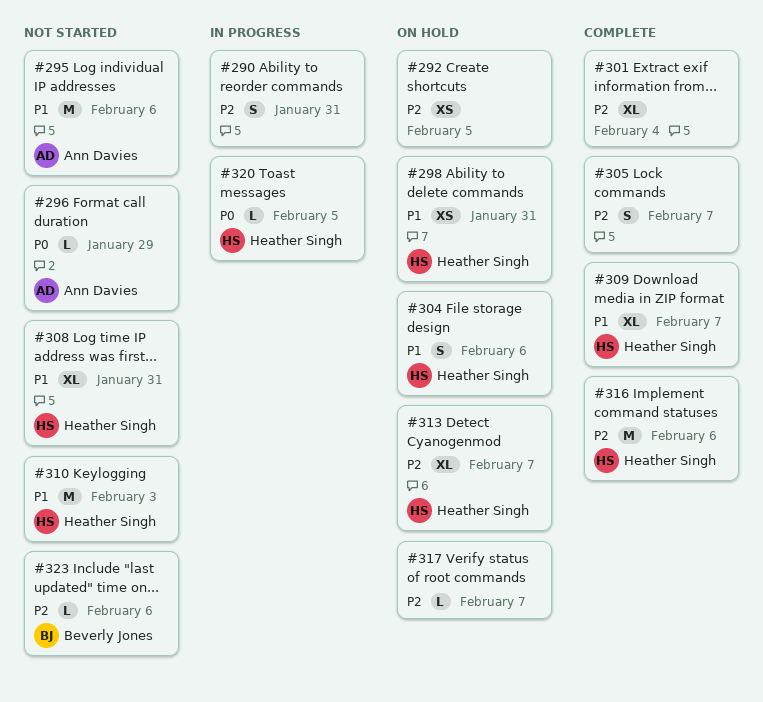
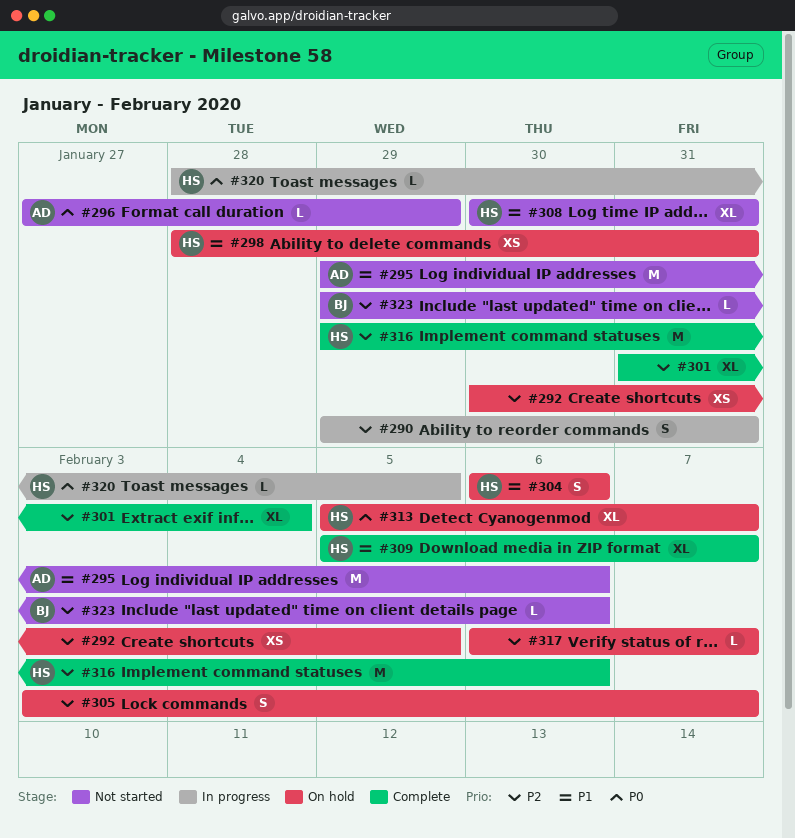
#305, status: Complete -> On hold
#310: present -> none
#313, priority: P2 -> P0

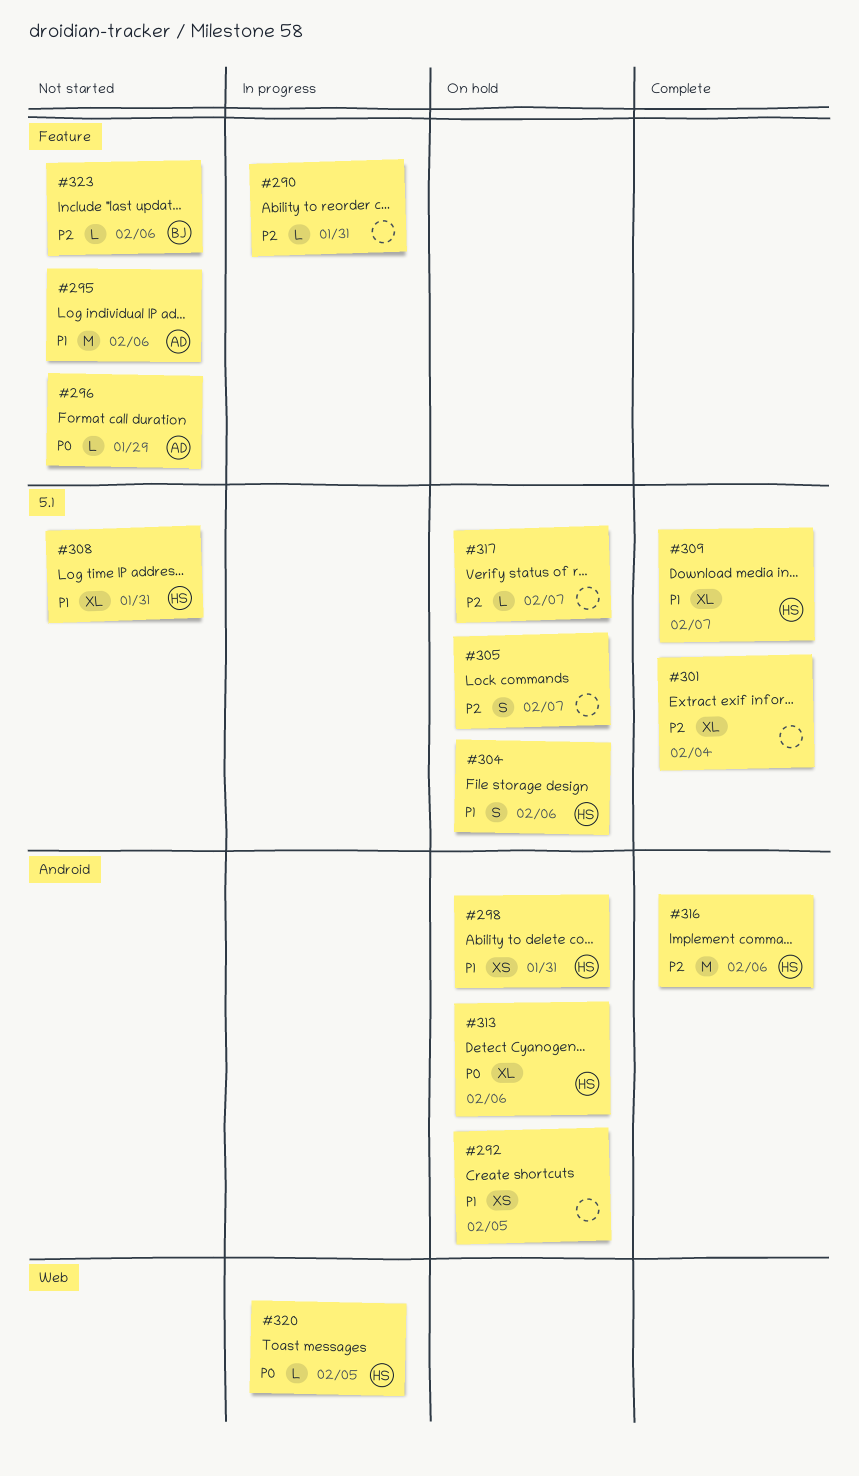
#290, estimate: S -> L
#292, priority: P2 -> P1
#313, due: Feb 7 -> Feb 6

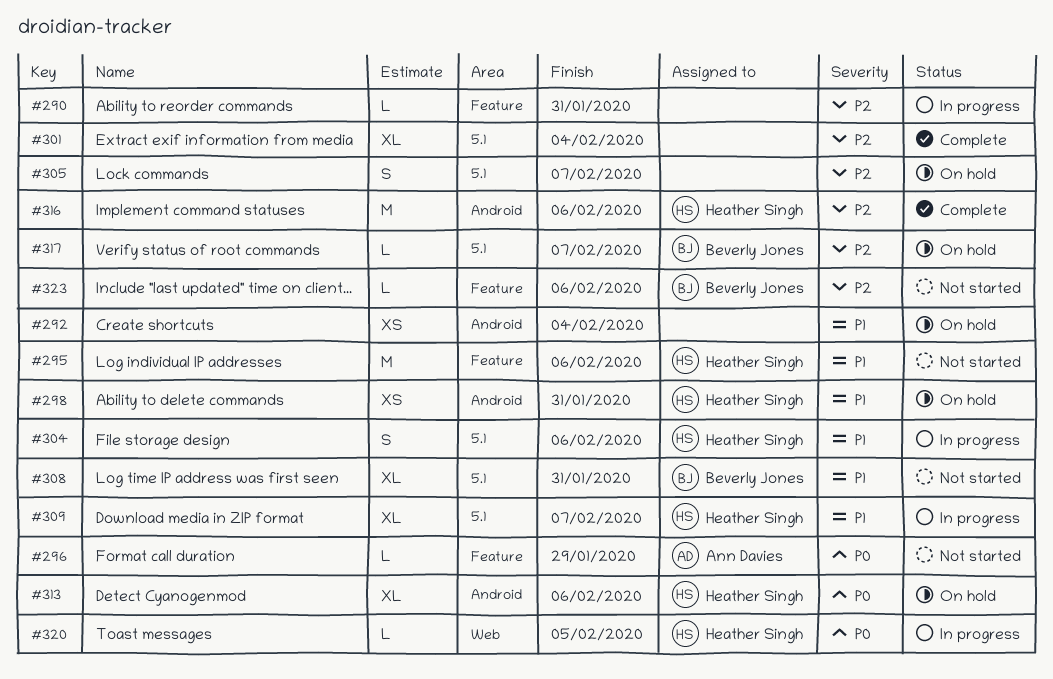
#292, due: Feb 5 -> Feb 4
#295, owner: Ann Davies -> Heather Singh
#304, status: On hold -> In progress
#308, owner: Heather Singh -> Beverly Jones
#309, status: Complete -> In progress
#317, owner: none -> Beverly Jones

